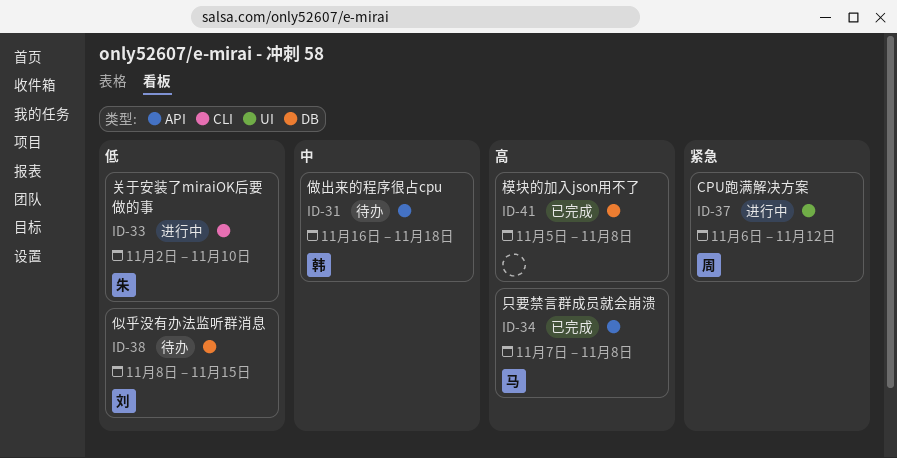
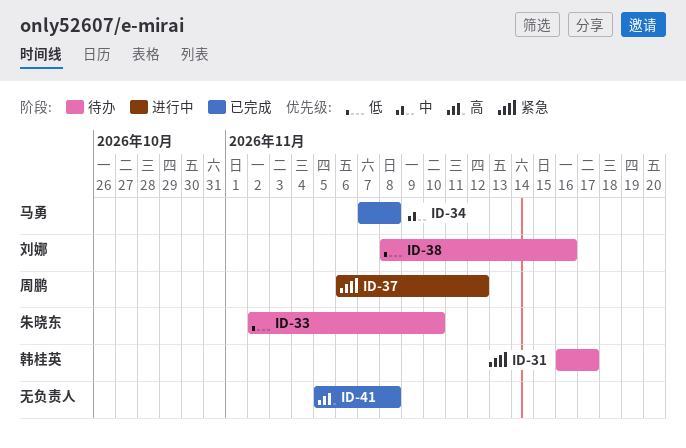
ID-31, priority: 中 -> 紧急
ID-31, due: Nov 18 -> Nov 17
ID-33, status: 进行中 -> 待办
ID-34, priority: 高 -> 中
ID-38, due: Nov 15 -> Nov 16

